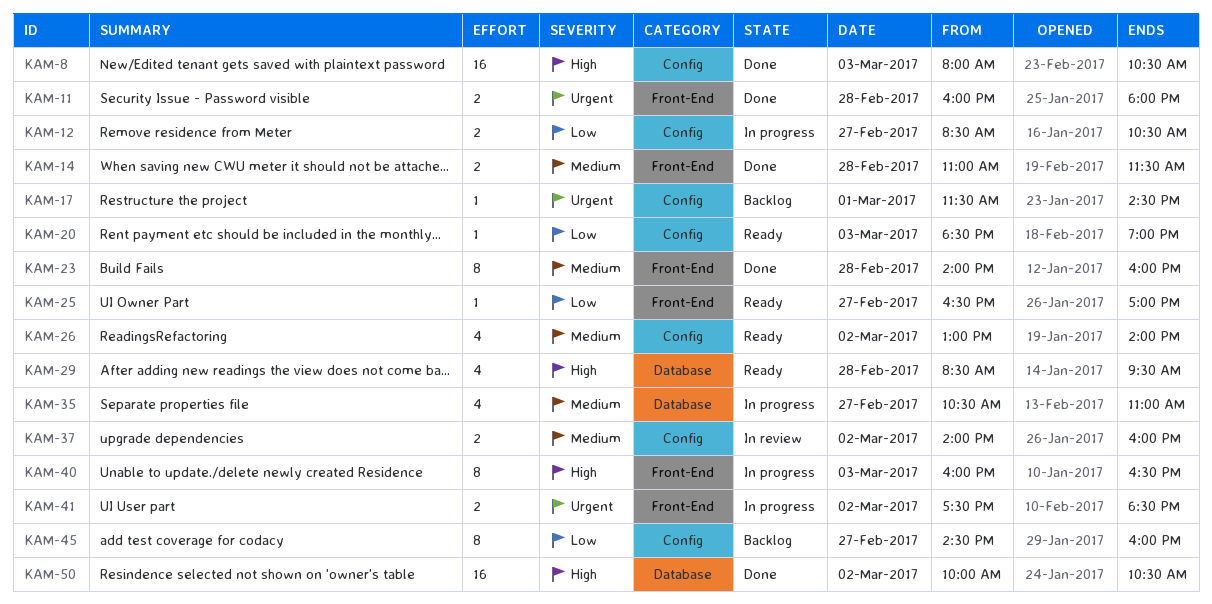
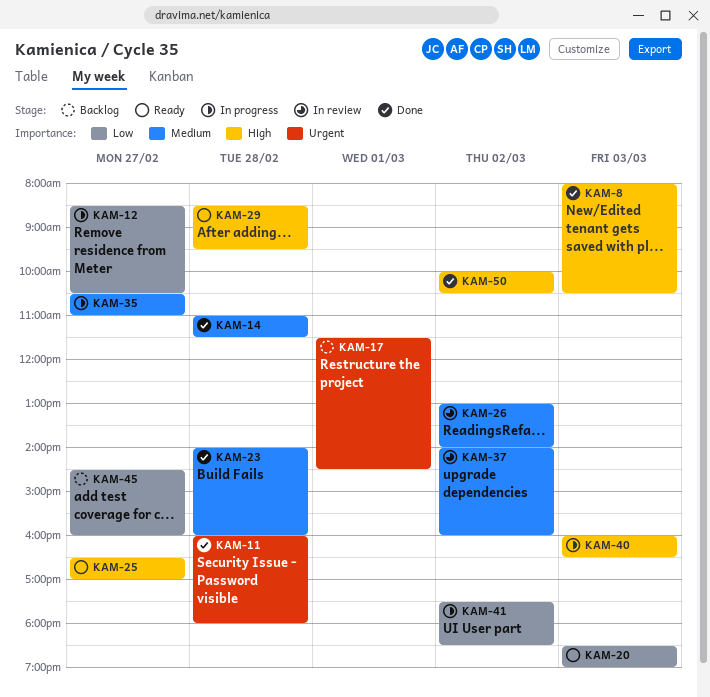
KAM-25, priority: Low -> High
KAM-26, status: Ready -> In review
KAM-41, priority: Urgent -> Low

